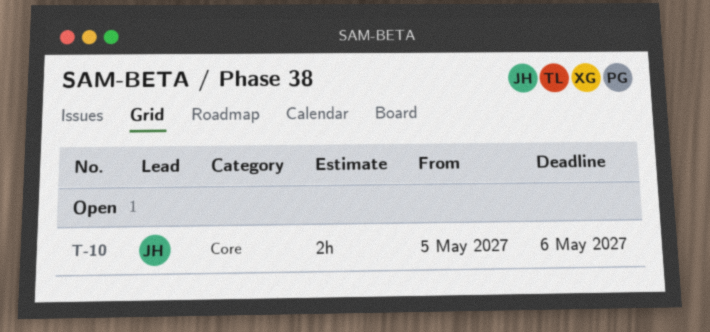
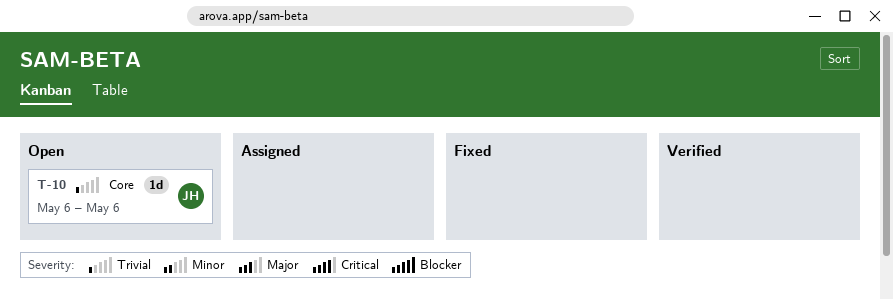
T-10, estimate: 2h -> 1d
T-10, start: May 5 -> May 6

